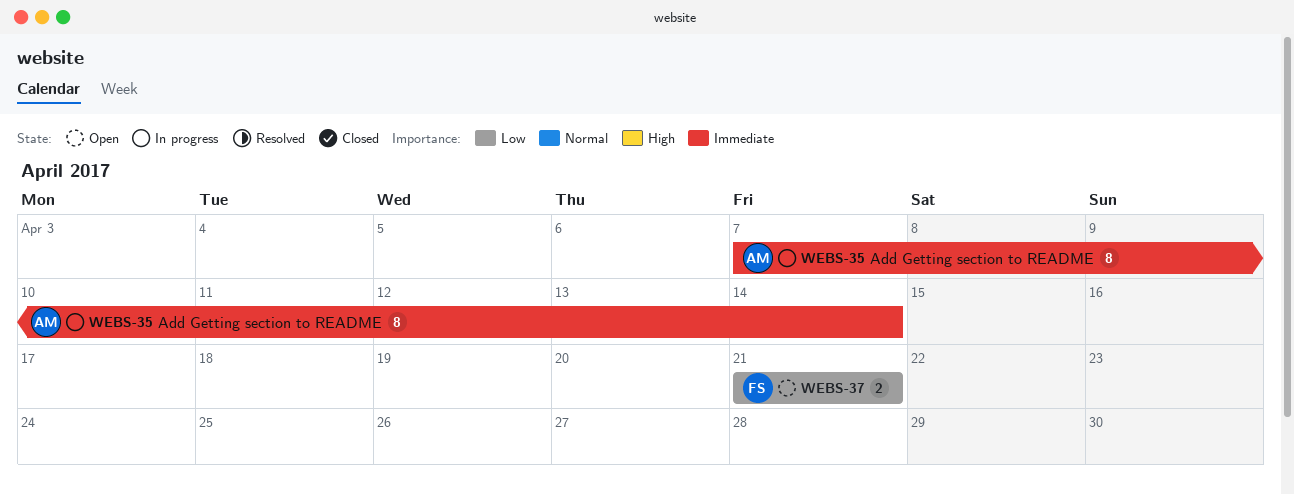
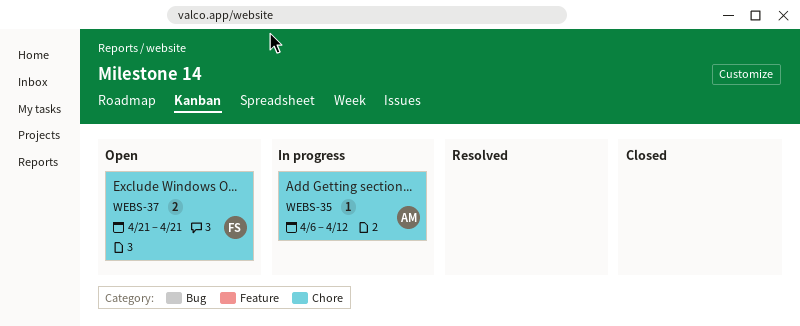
WEBS-35, estimate: 8 -> 1
WEBS-35, start: Apr 7 -> Apr 6
WEBS-35, due: Apr 14 -> Apr 12

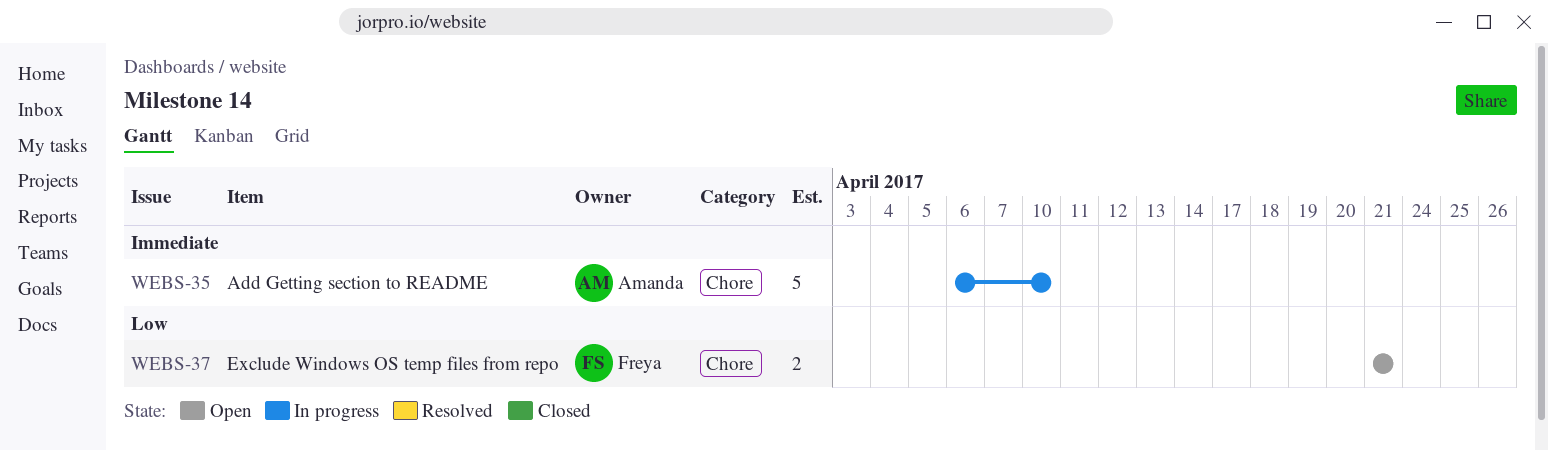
WEBS-35, estimate: 1 -> 5
WEBS-35, due: Apr 12 -> Apr 10

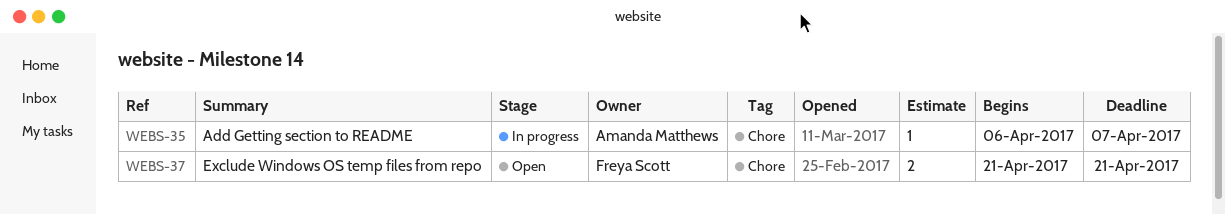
WEBS-35, estimate: 5 -> 1
WEBS-35, due: Apr 10 -> Apr 7

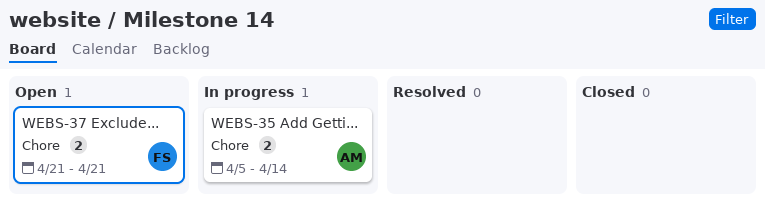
WEBS-35, estimate: 1 -> 2
WEBS-35, start: Apr 6 -> Apr 5
WEBS-35, due: Apr 7 -> Apr 14

